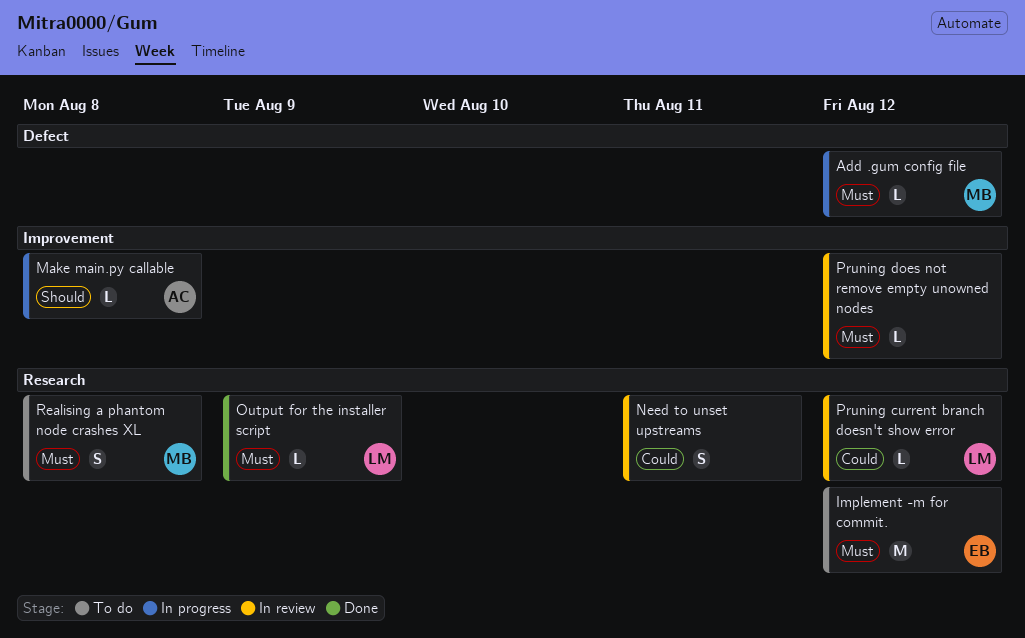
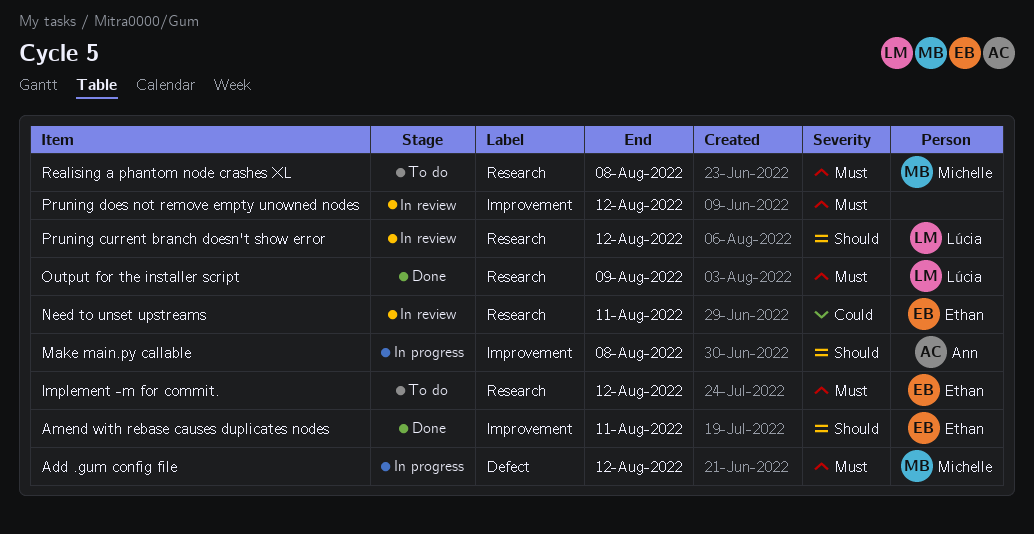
Amend with rebase causes duplicates nodes: none -> present
Need to unset upstreams, owner: none -> Ethan
Pruning current branch doesn't show error, priority: Could -> Should

